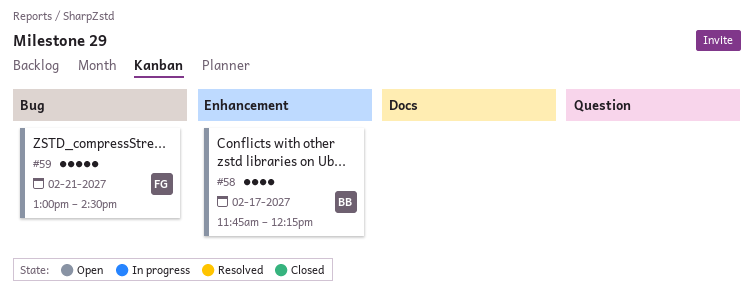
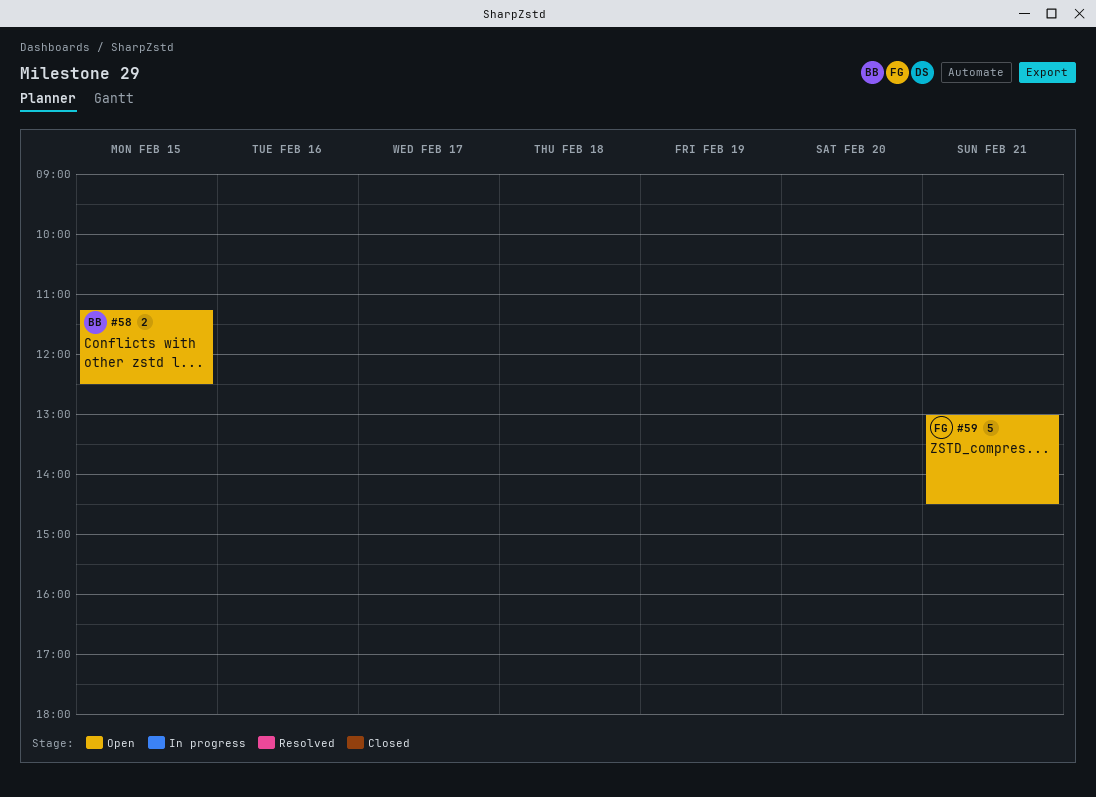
#58, estimate: 4 -> 2
#58, day: Feb 17 -> Feb 15
#58, begins: 11:45 -> 11:15
#58, ends: 12:15 -> 12:30

